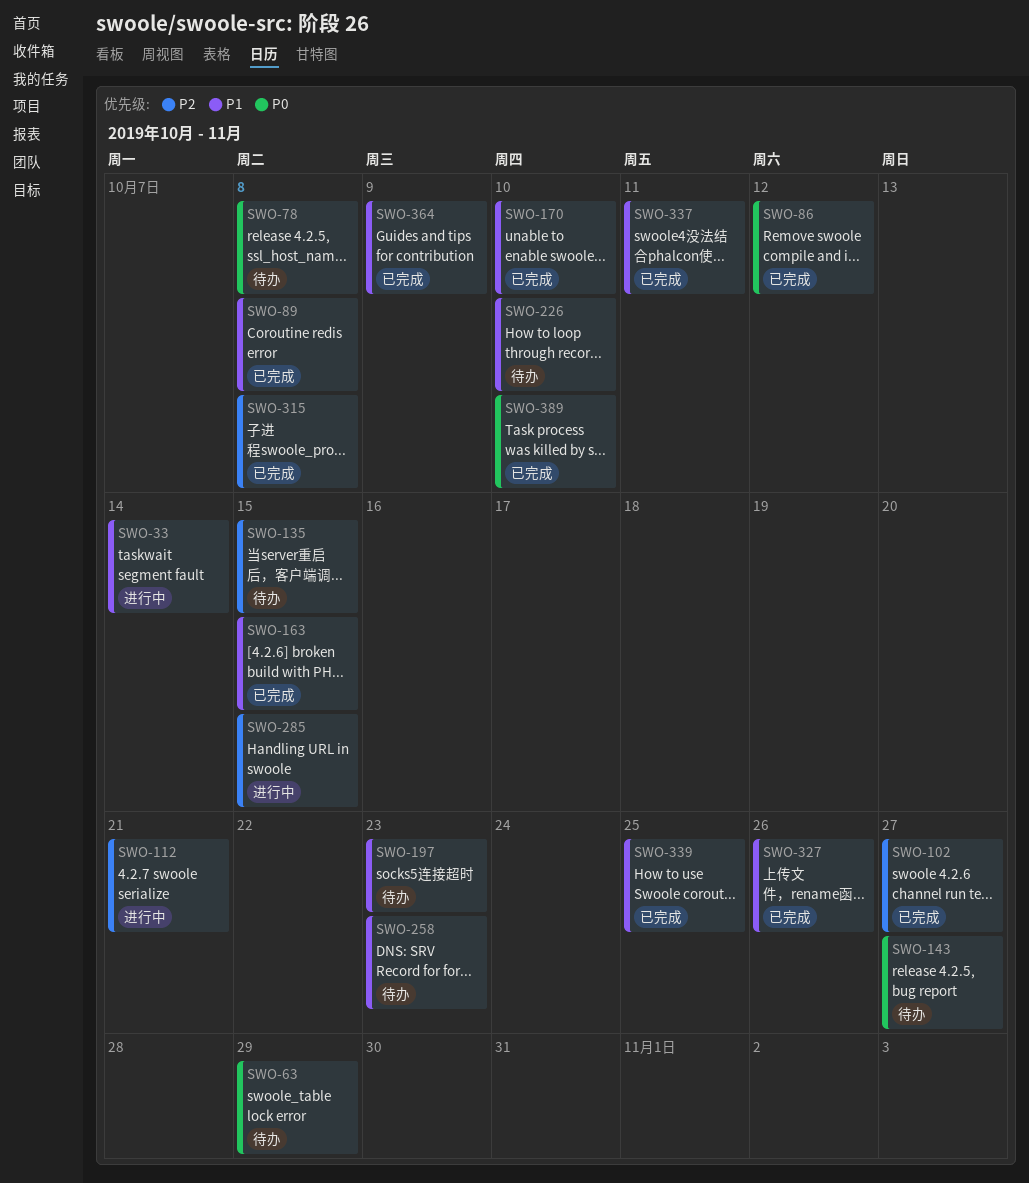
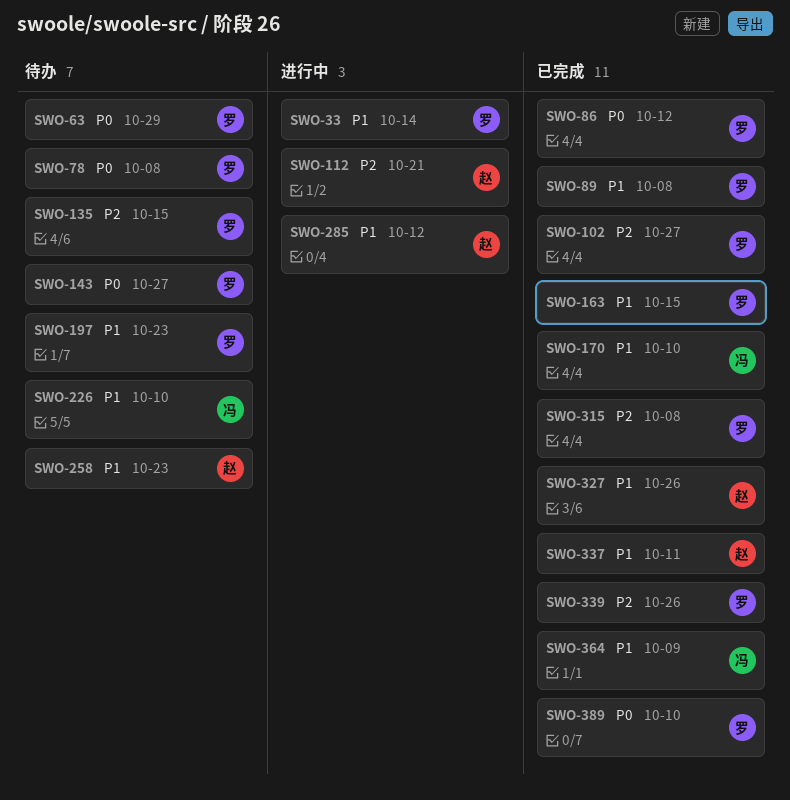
SWO-285, priority: P2 -> P1
SWO-285, due: Oct 15 -> Oct 12
SWO-339, priority: P1 -> P2
SWO-339, due: Oct 25 -> Oct 26

